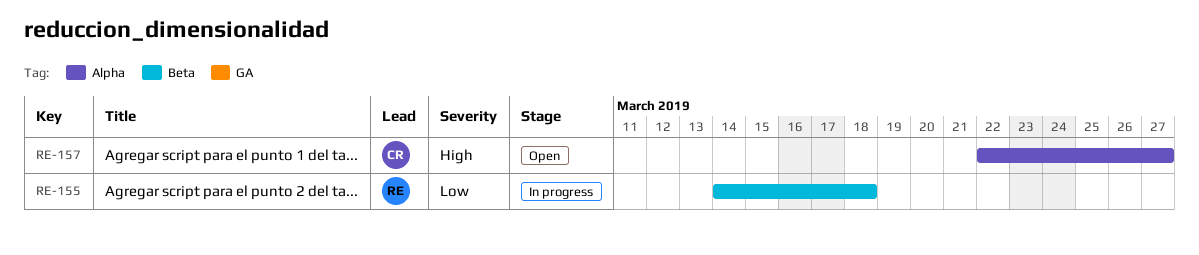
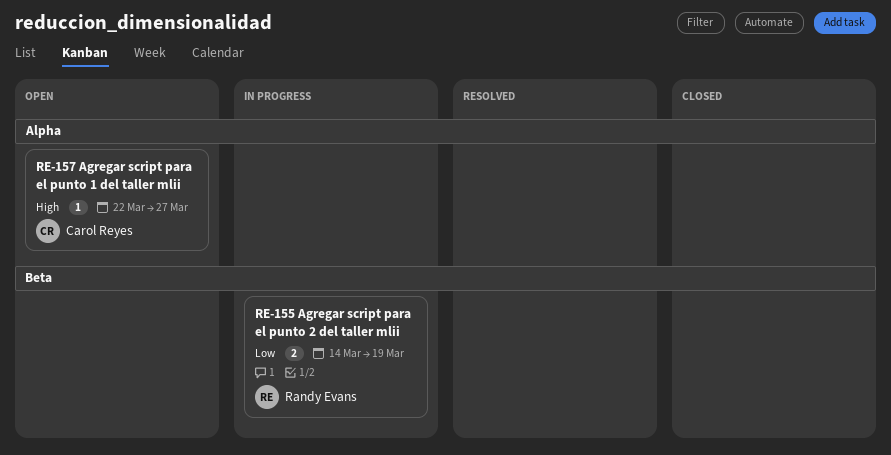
RE-155, due: Mar 18 -> Mar 19

